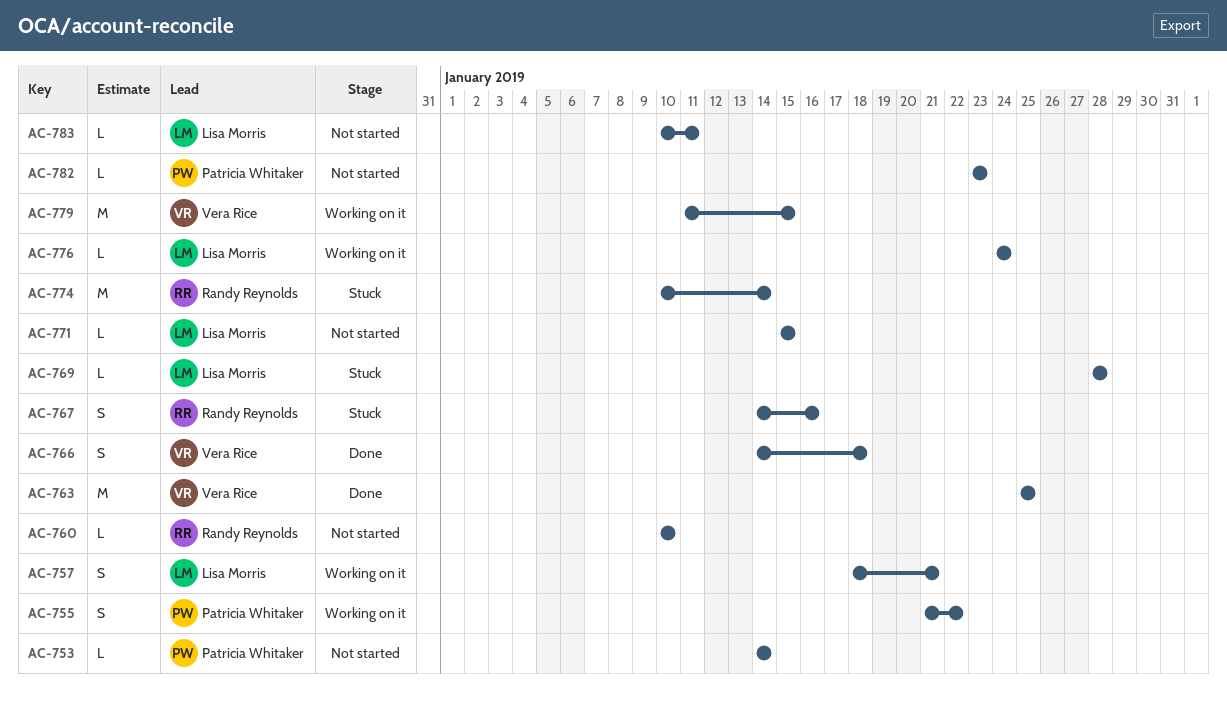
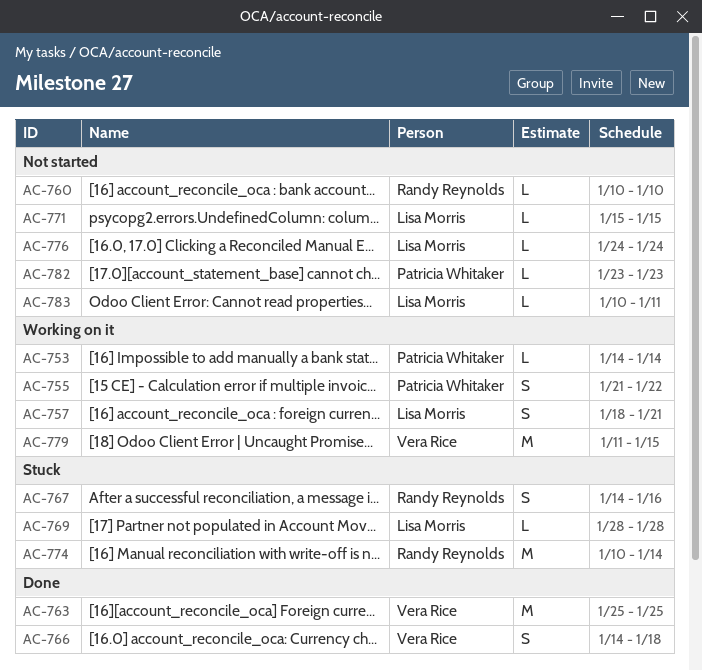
AC-753, status: Not started -> Working on it
AC-776, status: Working on it -> Not started

